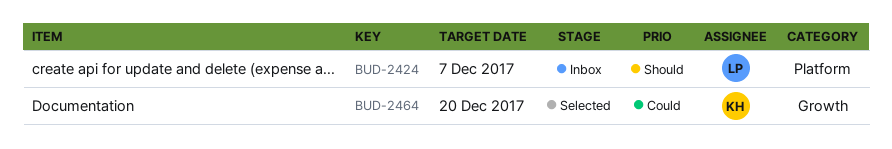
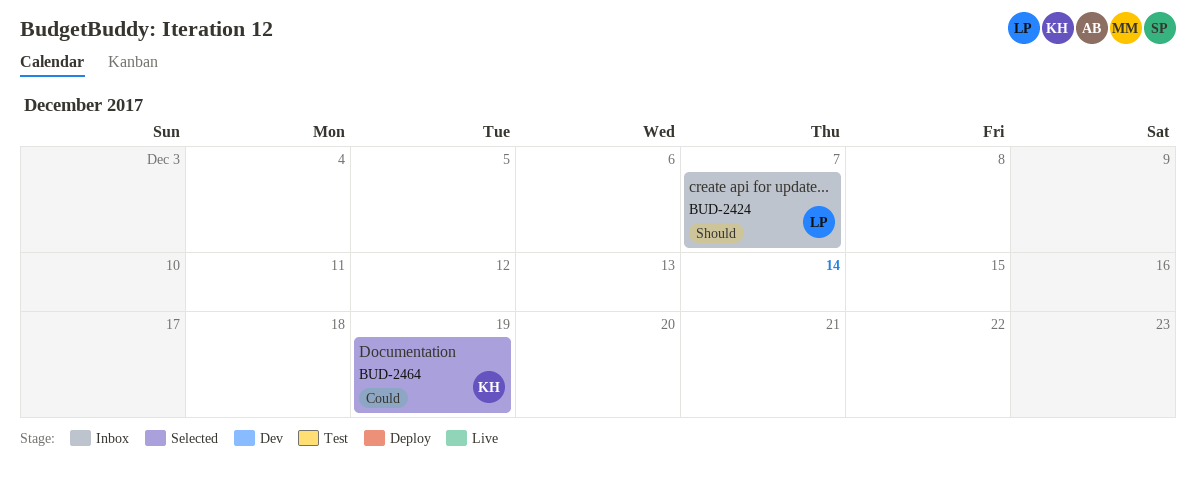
BUD-2464, due: Dec 20 -> Dec 19

